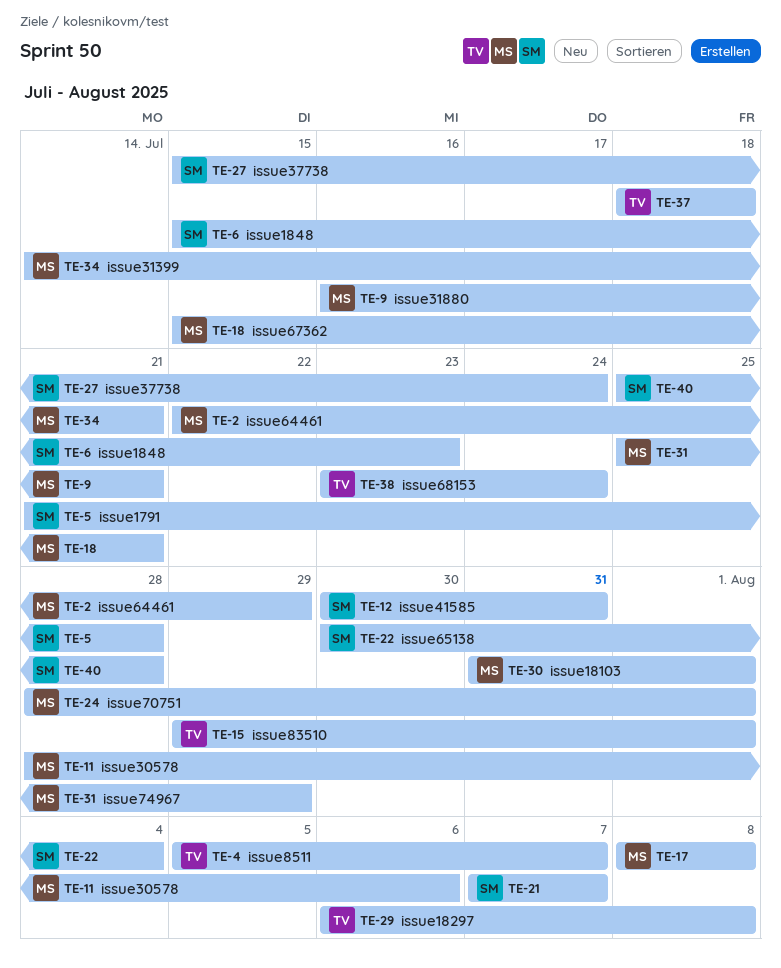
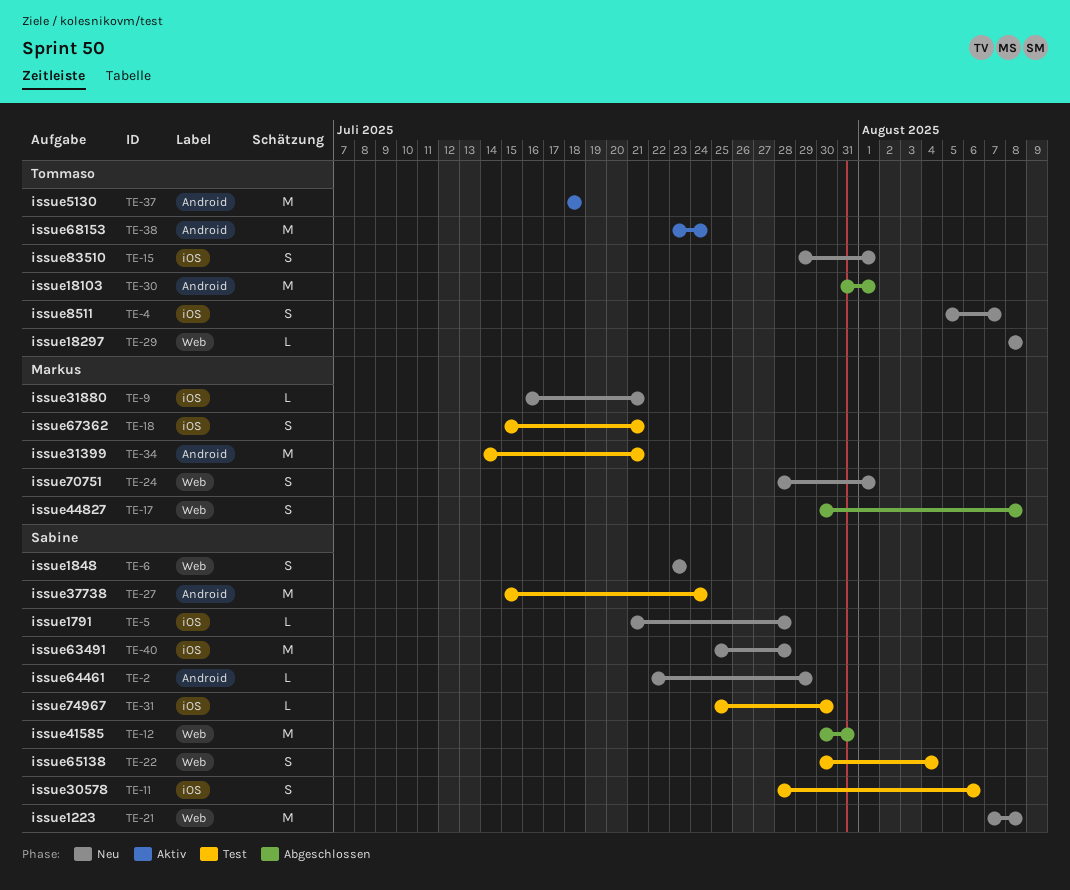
TE-2, owner: Markus -> Sabine
TE-6, start: Jul 15 -> Jul 23
TE-11, owner: Markus -> Sabine
TE-17, start: Aug 8 -> Jul 30
TE-21, due: Aug 7 -> Aug 8
TE-29, start: Aug 6 -> Aug 8
TE-30, owner: Markus -> Tommaso
TE-31, owner: Markus -> Sabine
TE-31, due: Jul 29 -> Jul 30

